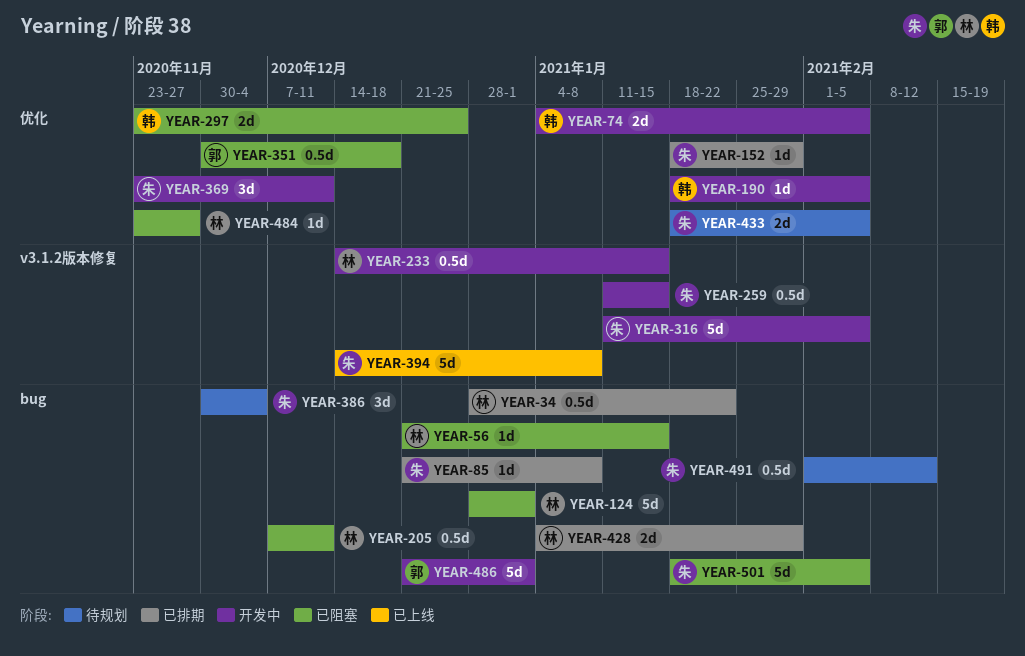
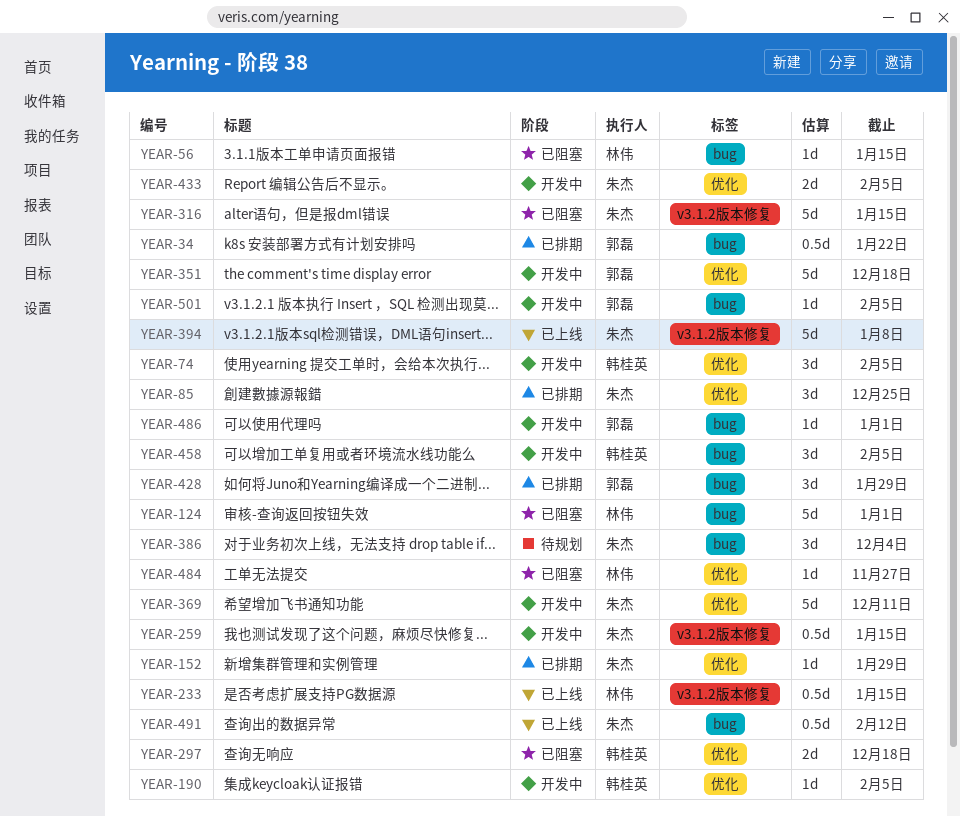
YEAR-34, owner: 林伟 -> 郭磊
YEAR-74, estimate: 2d -> 3d
YEAR-85, label: bug -> 优化
YEAR-85, estimate: 1d -> 3d
YEAR-85, due: Jan 8 -> Dec 25
YEAR-205: present -> none
YEAR-233, status: 开发中 -> 已上线
YEAR-297, due: Dec 25 -> Dec 18
YEAR-316, status: 开发中 -> 已阻塞
YEAR-316, due: Feb 5 -> Jan 15
YEAR-351, status: 已阻塞 -> 开发中
YEAR-351, estimate: 0.5d -> 5d
YEAR-369, estimate: 3d -> 5d
YEAR-428, owner: 林伟 -> 郭磊
YEAR-428, estimate: 2d -> 3d
YEAR-433, status: 待规划 -> 开发中
YEAR-458: none -> present
YEAR-486, estimate: 5d -> 1d
YEAR-491, status: 待规划 -> 已上线
YEAR-501, status: 已阻塞 -> 开发中
YEAR-501, owner: 朱杰 -> 郭磊
YEAR-501, estimate: 5d -> 1d

